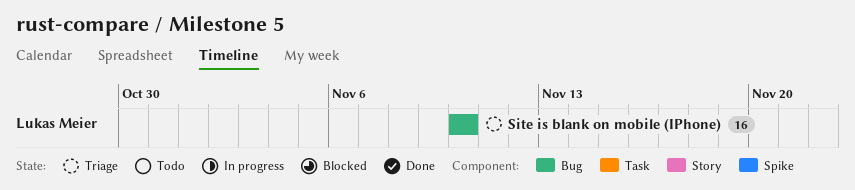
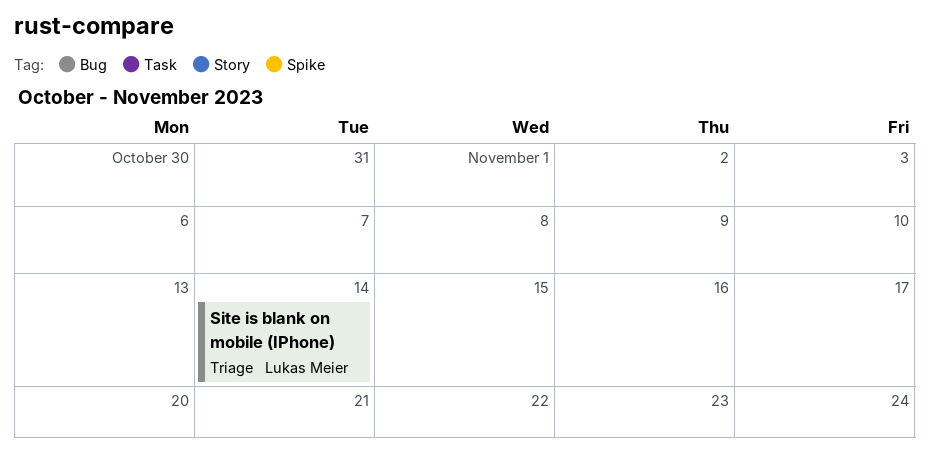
Site is blank on mobile (IPhone), due: Nov 10 -> Nov 14

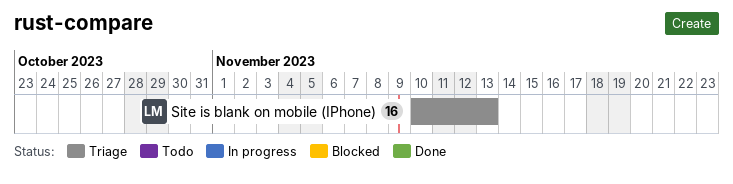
Site is blank on mobile (IPhone), due: Nov 14 -> Nov 13

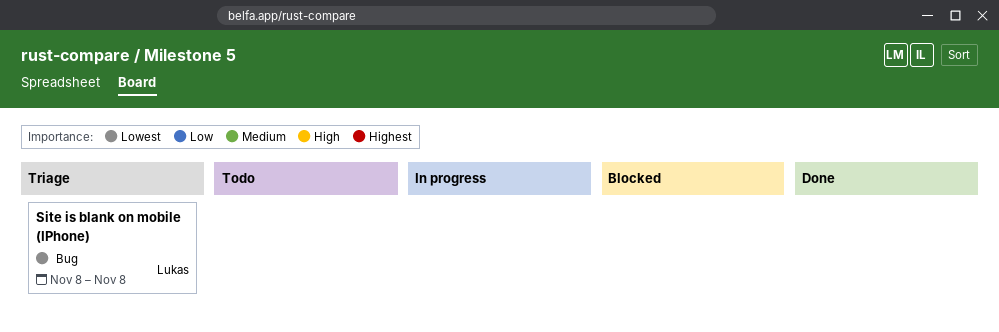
Site is blank on mobile (IPhone), start: Nov 10 -> Nov 8
Site is blank on mobile (IPhone), due: Nov 13 -> Nov 8

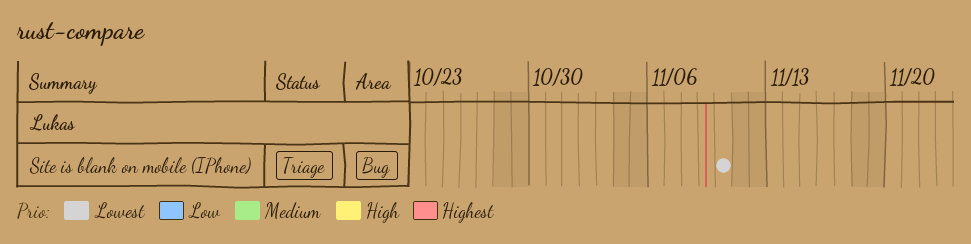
Site is blank on mobile (IPhone), start: Nov 8 -> Nov 10
Site is blank on mobile (IPhone), due: Nov 8 -> Nov 10

